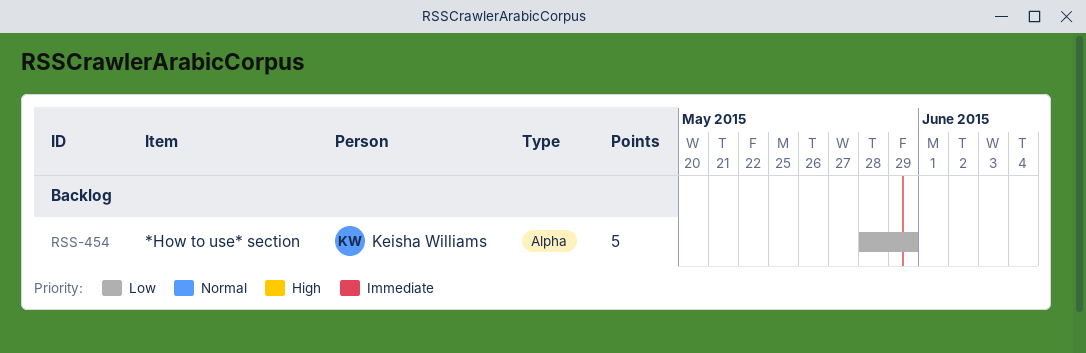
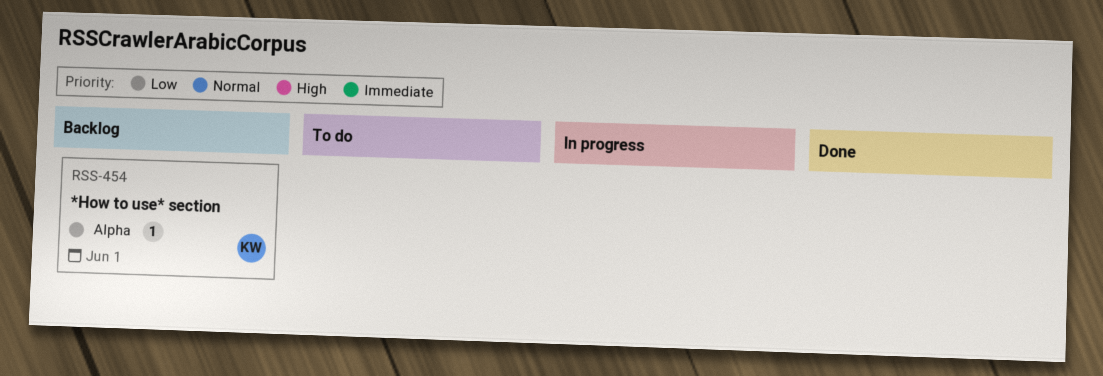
RSS-454, estimate: 5 -> 1
RSS-454, due: May 29 -> Jun 1

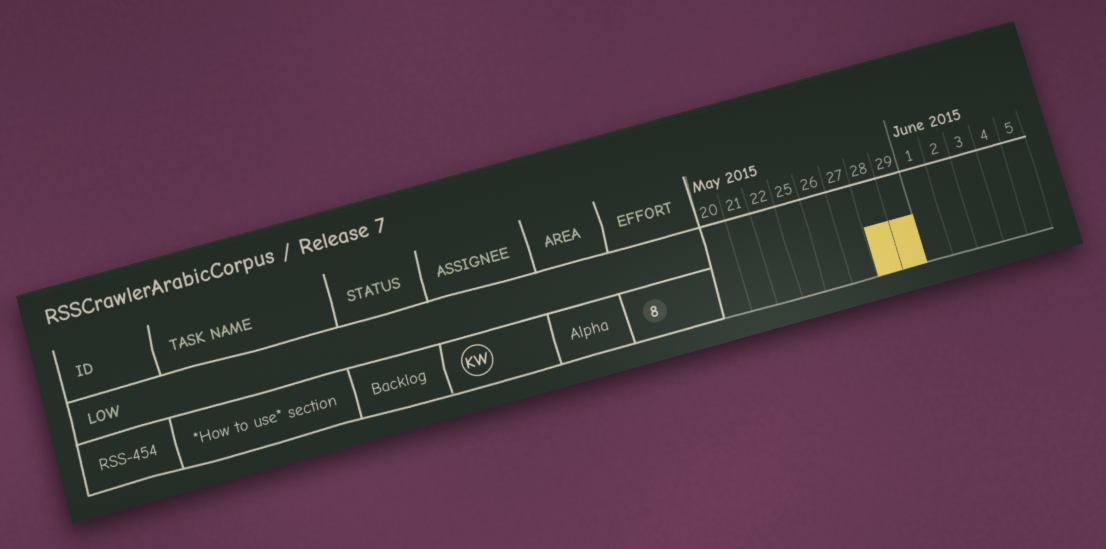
RSS-454, estimate: 1 -> 8
RSS-454, due: Jun 1 -> May 29

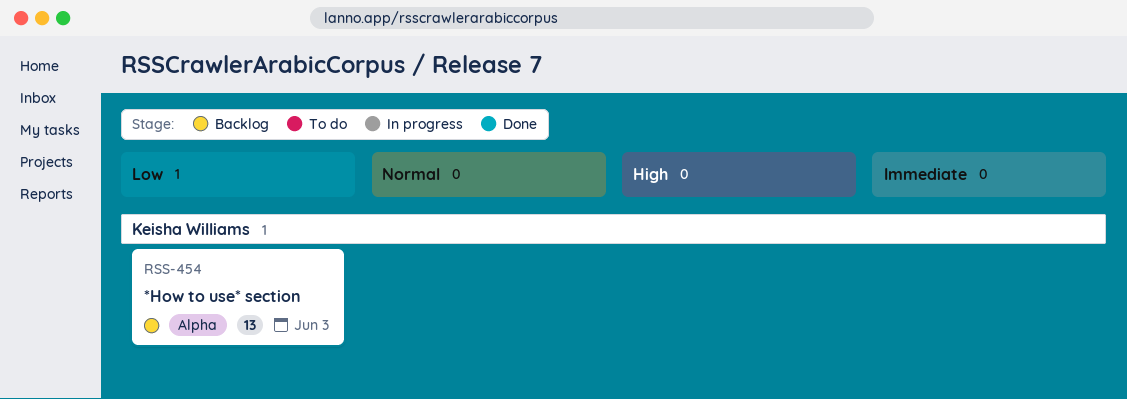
RSS-454, estimate: 8 -> 13
RSS-454, due: May 29 -> Jun 3

